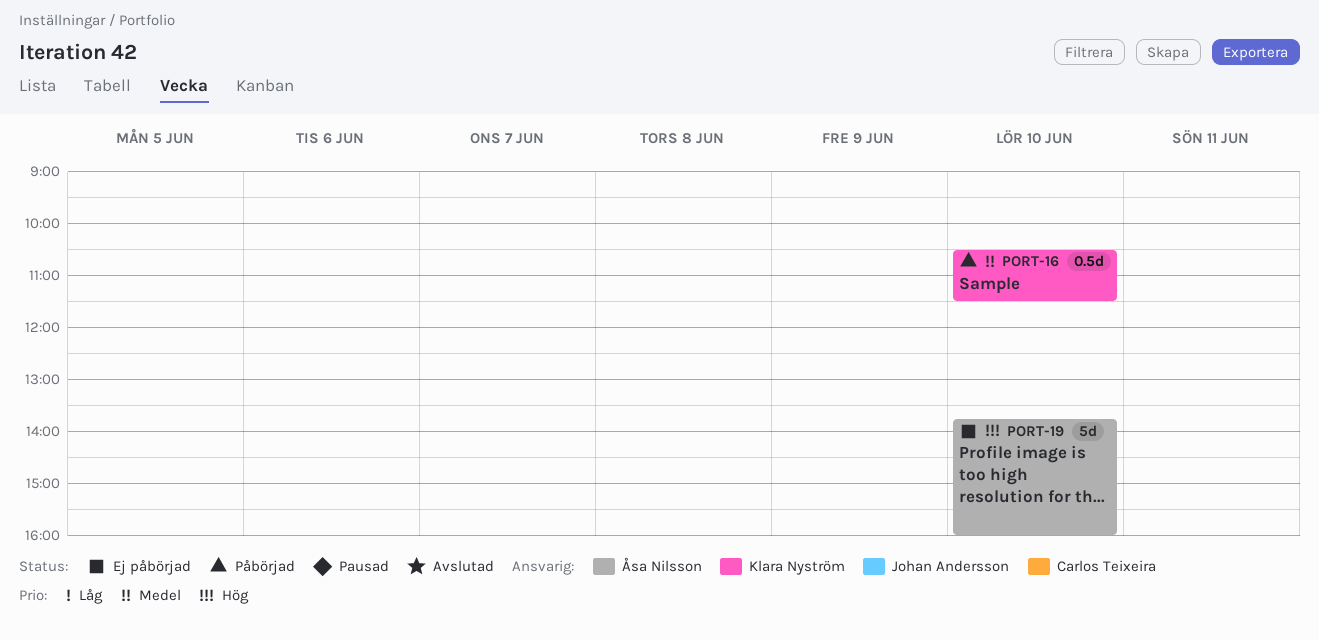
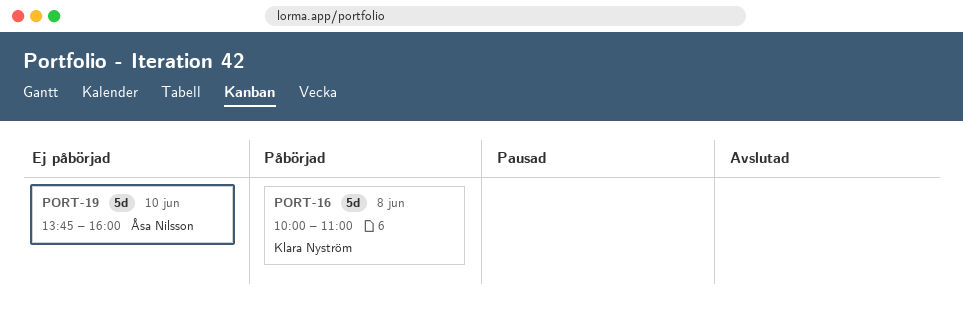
PORT-16, estimate: 0.5d -> 5d
PORT-16, day: Jun 10 -> Jun 8
PORT-16, begins: 10:30 -> 10:00
PORT-16, ends: 11:30 -> 11:00

